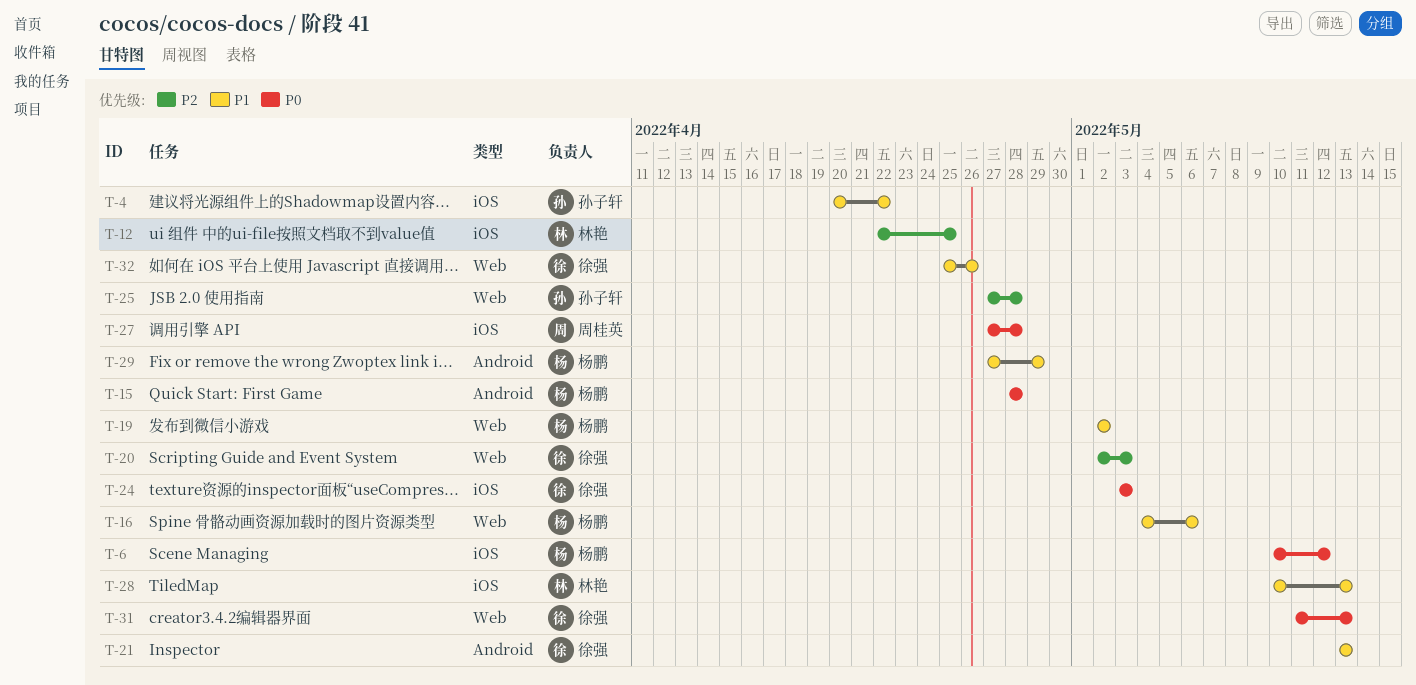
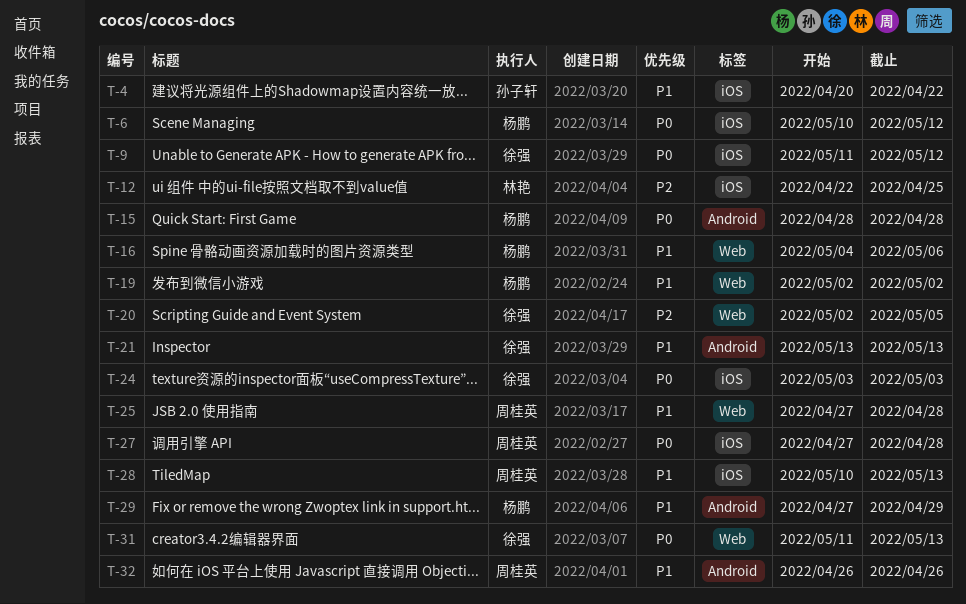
T-9: none -> present
T-20, due: May 3 -> May 5
T-25, owner: 孙子轩 -> 周桂英
T-25, priority: P2 -> P1
T-28, owner: 林艳 -> 周桂英
T-32, owner: 徐强 -> 周桂英
T-32, label: Web -> Android
T-32, start: Apr 25 -> Apr 26

